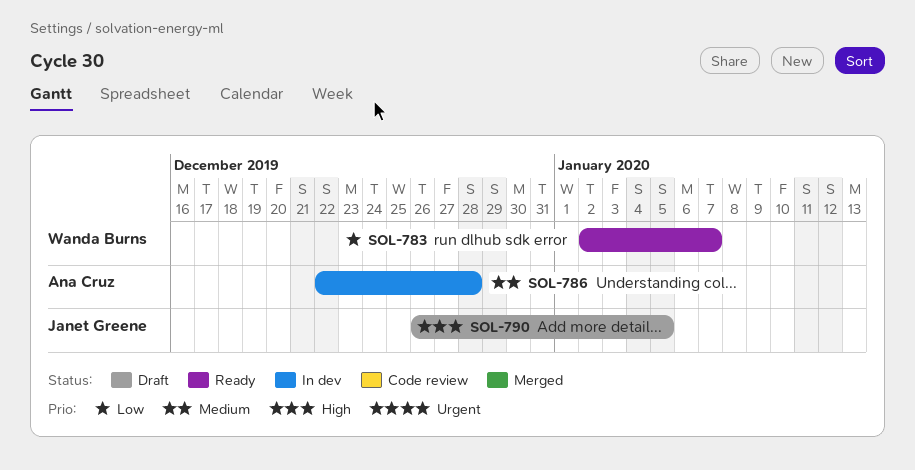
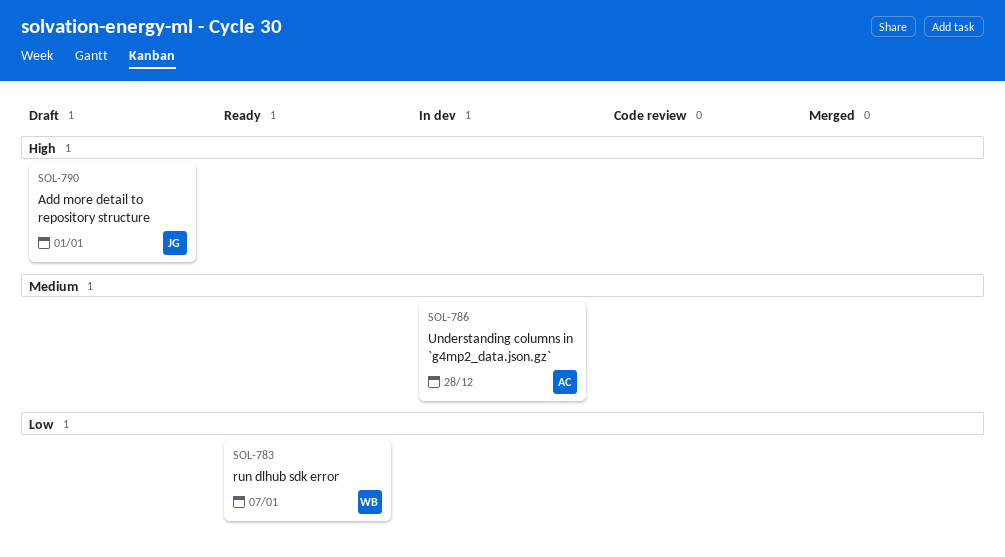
SOL-790, due: Jan 5 -> Jan 1

